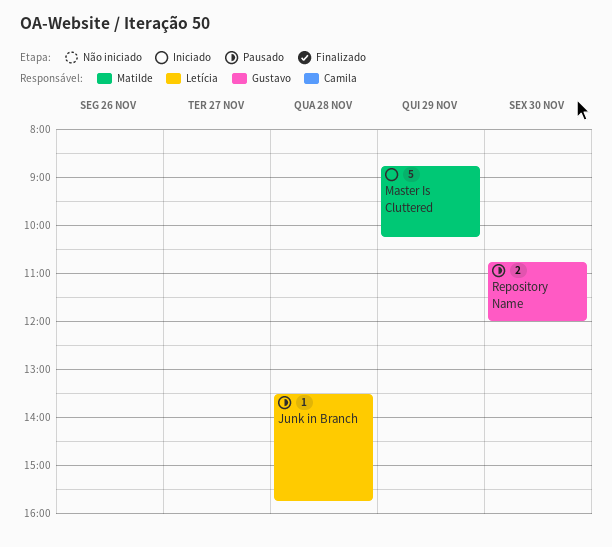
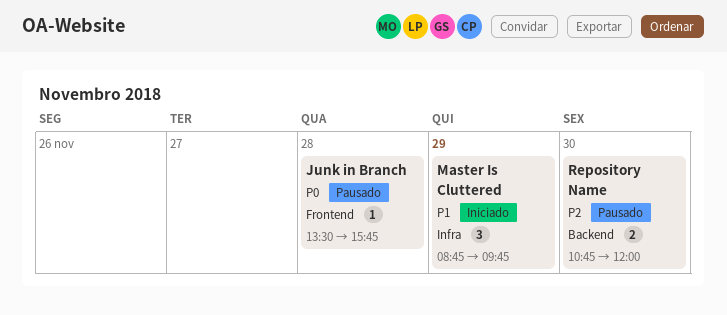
Master Is Cluttered, estimate: 5 -> 3
Master Is Cluttered, ends: 10:15 -> 09:45

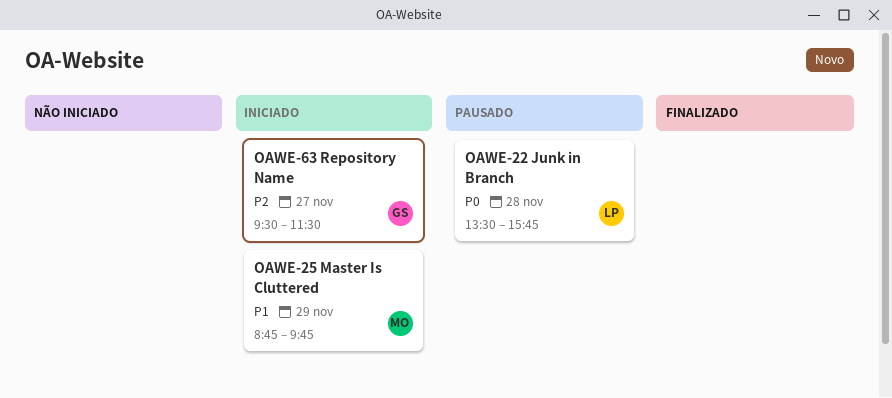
Repository Name, status: Pausado -> Iniciado
Repository Name, day: Nov 30 -> Nov 27
Repository Name, begins: 10:45 -> 09:30
Repository Name, ends: 12:00 -> 11:30

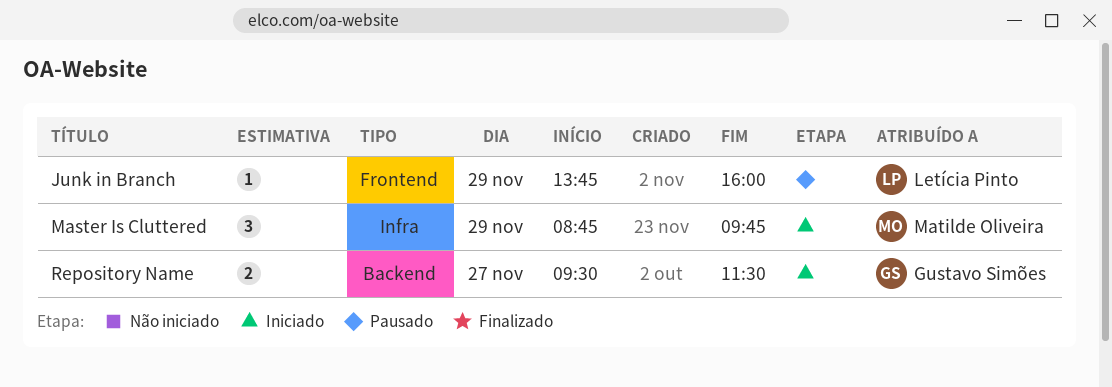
Junk in Branch, day: Nov 28 -> Nov 29
Junk in Branch, begins: 13:30 -> 13:45
Junk in Branch, ends: 15:45 -> 16:00

